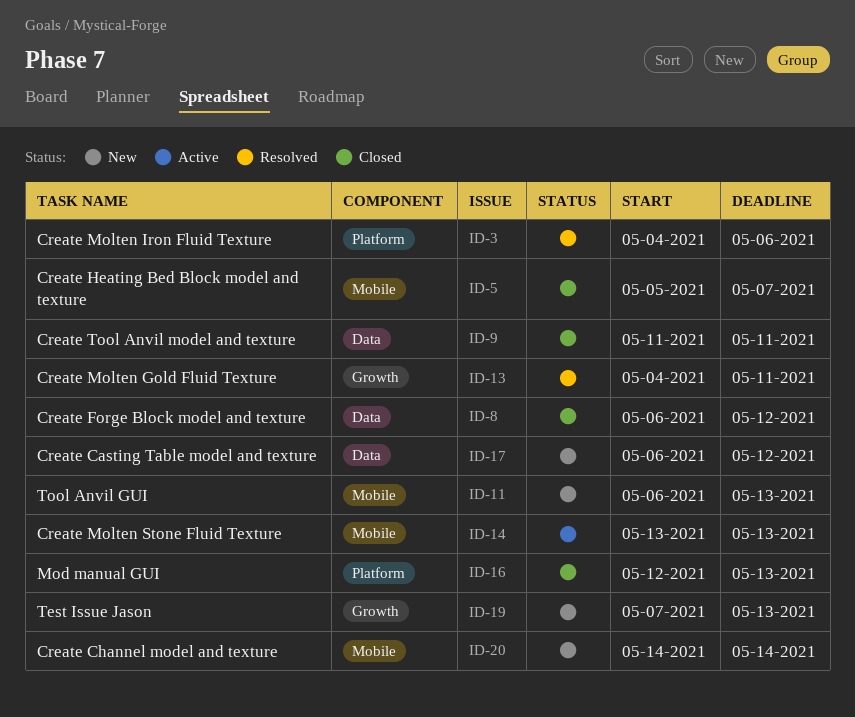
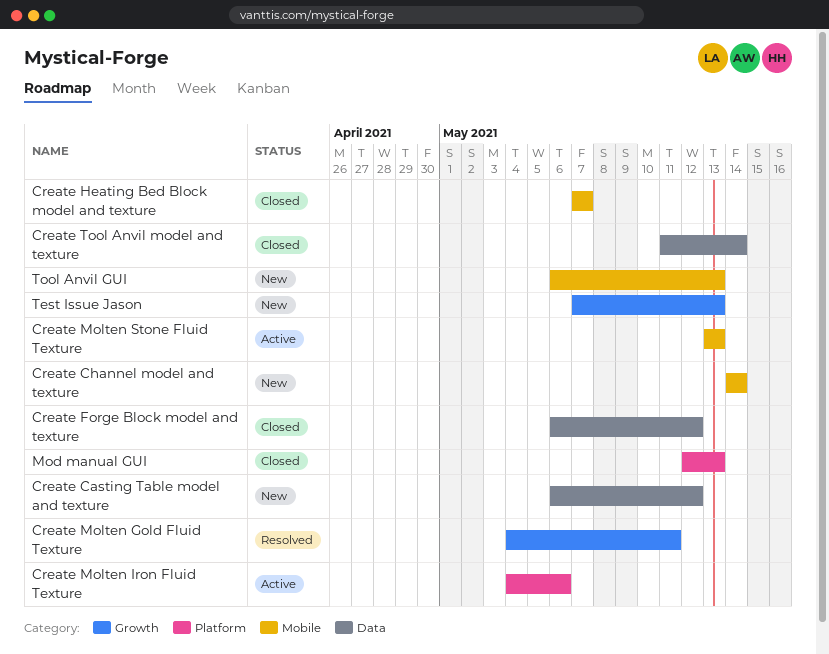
Create Heating Bed Block model and texture, start: May 5 -> May 7
Create Molten Iron Fluid Texture, status: Resolved -> Active
Create Tool Anvil model and texture, due: May 11 -> May 14

